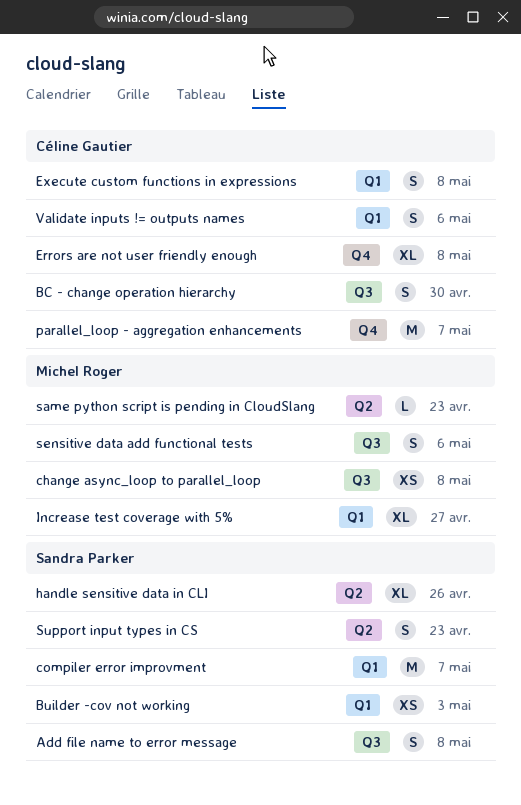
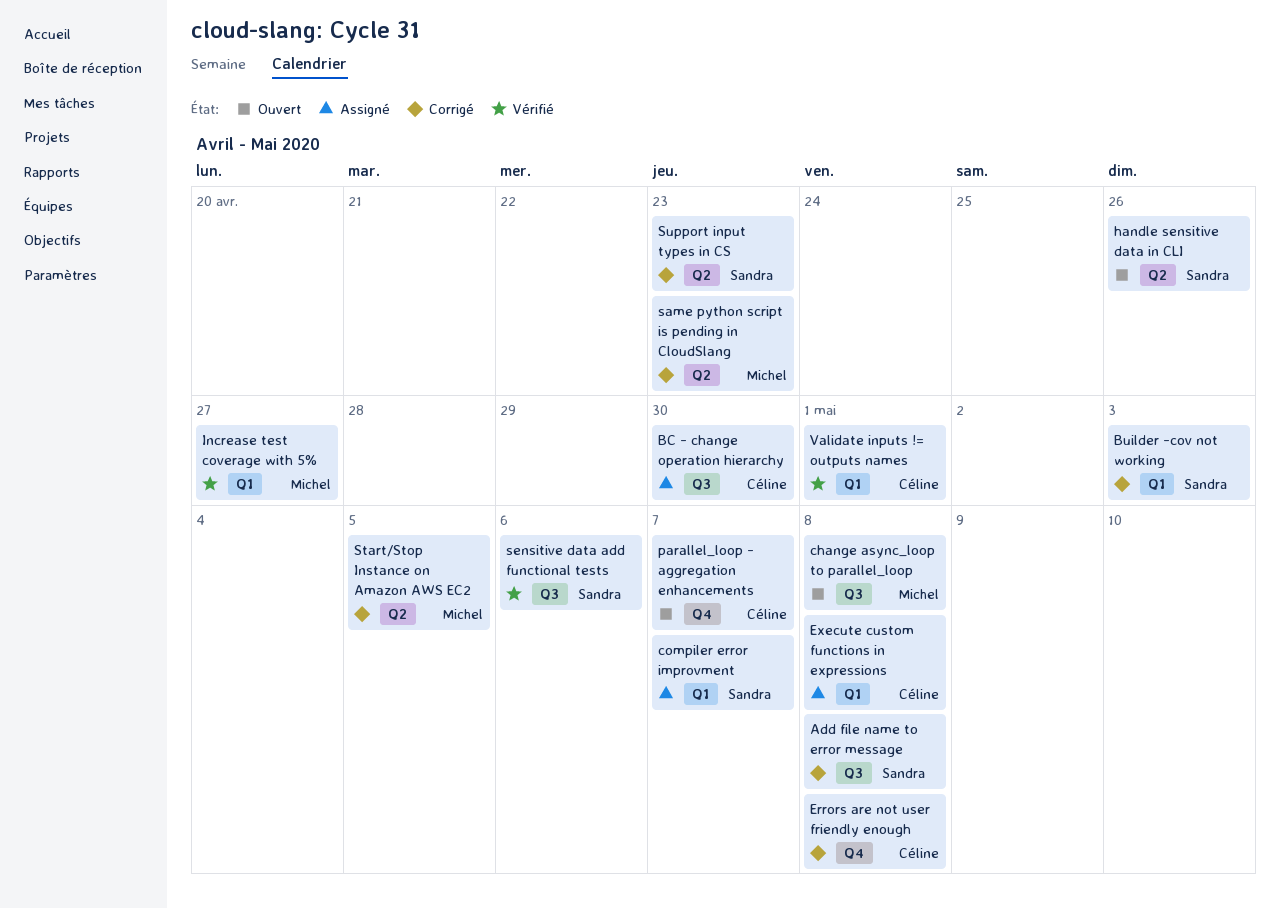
sensitive data add functional tests, owner: Michel Roger -> Sandra Parker
Start/Stop Instance on Amazon AWS EC2: none -> present
Validate inputs != outputs names, due: May 6 -> May 1

